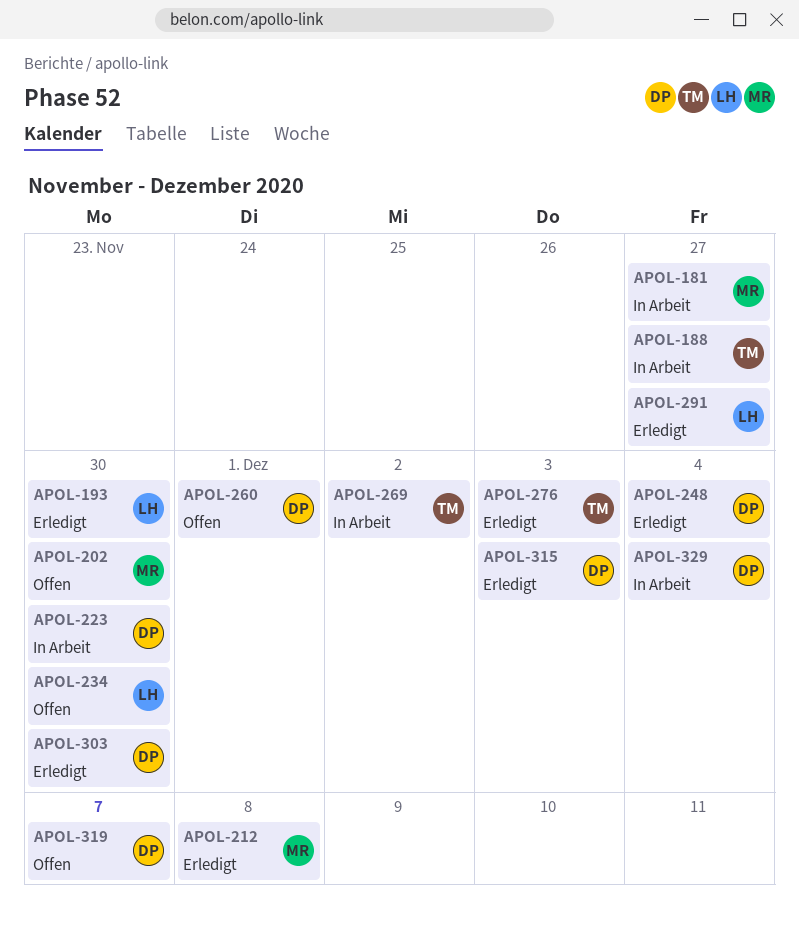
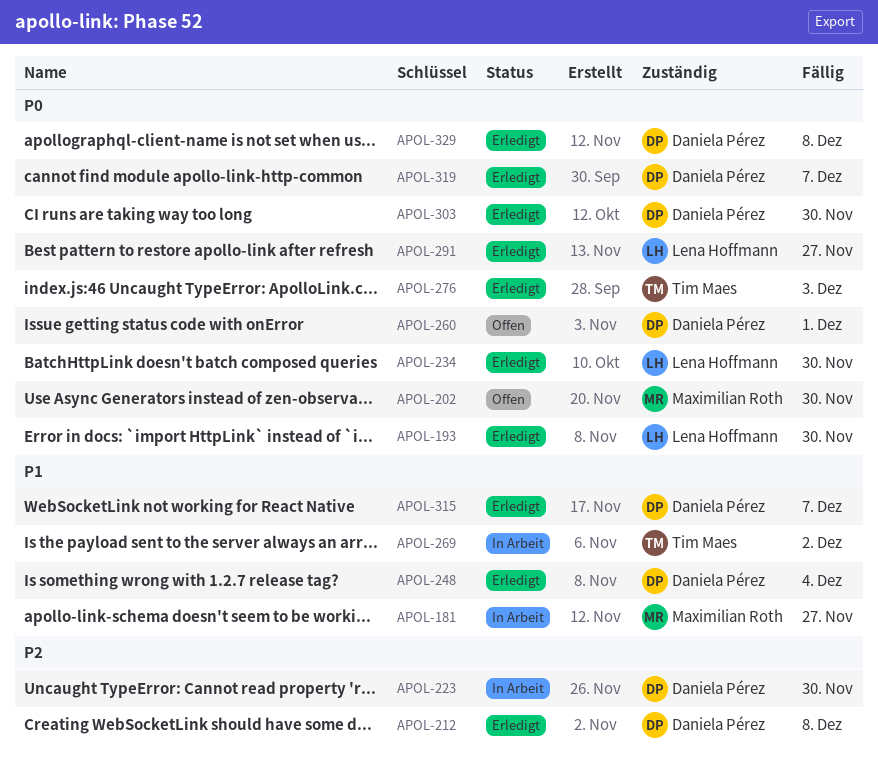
APOL-188: present -> none
APOL-212, owner: Maximilian Roth -> Daniela Pérez
APOL-234, status: Offen -> Erledigt
APOL-315, due: Dec 3 -> Dec 7
APOL-319, status: Offen -> Erledigt
APOL-329, status: In Arbeit -> Erledigt
APOL-329, due: Dec 4 -> Dec 8

